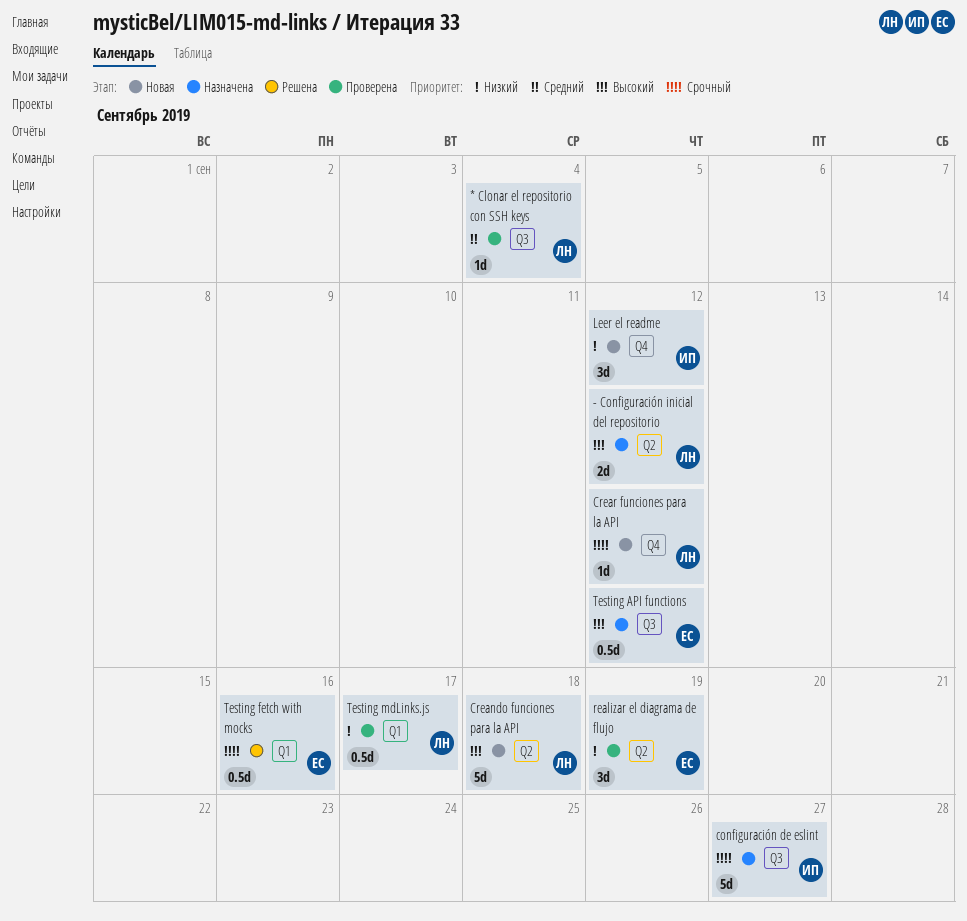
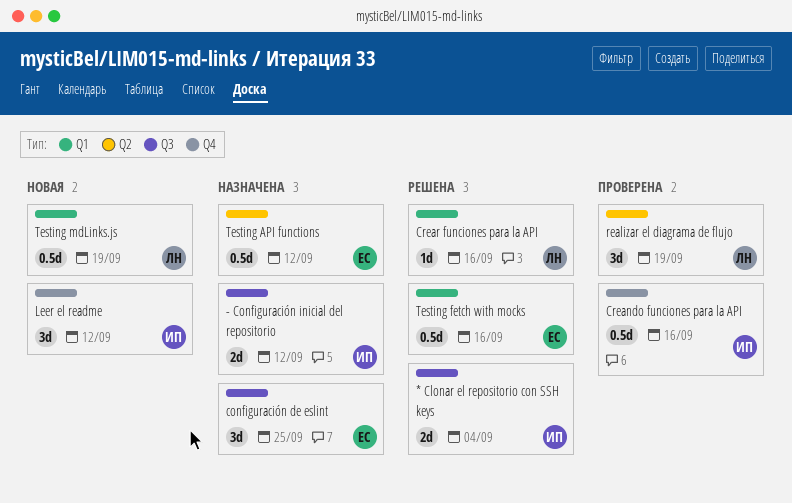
* Clonar el repositorio con SSH keys, status: Проверена -> Решена
* Clonar el repositorio con SSH keys, owner: ЛН -> ИП
* Clonar el repositorio con SSH keys, estimate: 1d -> 2d
- Configuración inicial del repositorio, owner: ЛН -> ИП
- Configuración inicial del repositorio, label: Q2 -> Q3
configuración de eslint, owner: ИП -> ЕС
configuración de eslint, estimate: 5d -> 3d
configuración de eslint, due: Sep 27 -> Sep 25
Creando funciones para la API, status: Новая -> Проверена
Creando funciones para la API, owner: ЛН -> ИП
Creando funciones para la API, label: Q2 -> Q4
Creando funciones para la API, estimate: 5d -> 0.5d
Creando funciones para la API, due: Sep 18 -> Sep 16
Crear funciones para la API, status: Новая -> Решена
Crear funciones para la API, label: Q4 -> Q1
Crear funciones para la API, due: Sep 12 -> Sep 16
realizar el diagrama de flujo, owner: ЕС -> ЛН
Testing API functions, label: Q3 -> Q2
Testing mdLinks.js, status: Проверена -> Новая
Testing mdLinks.js, due: Sep 17 -> Sep 19

